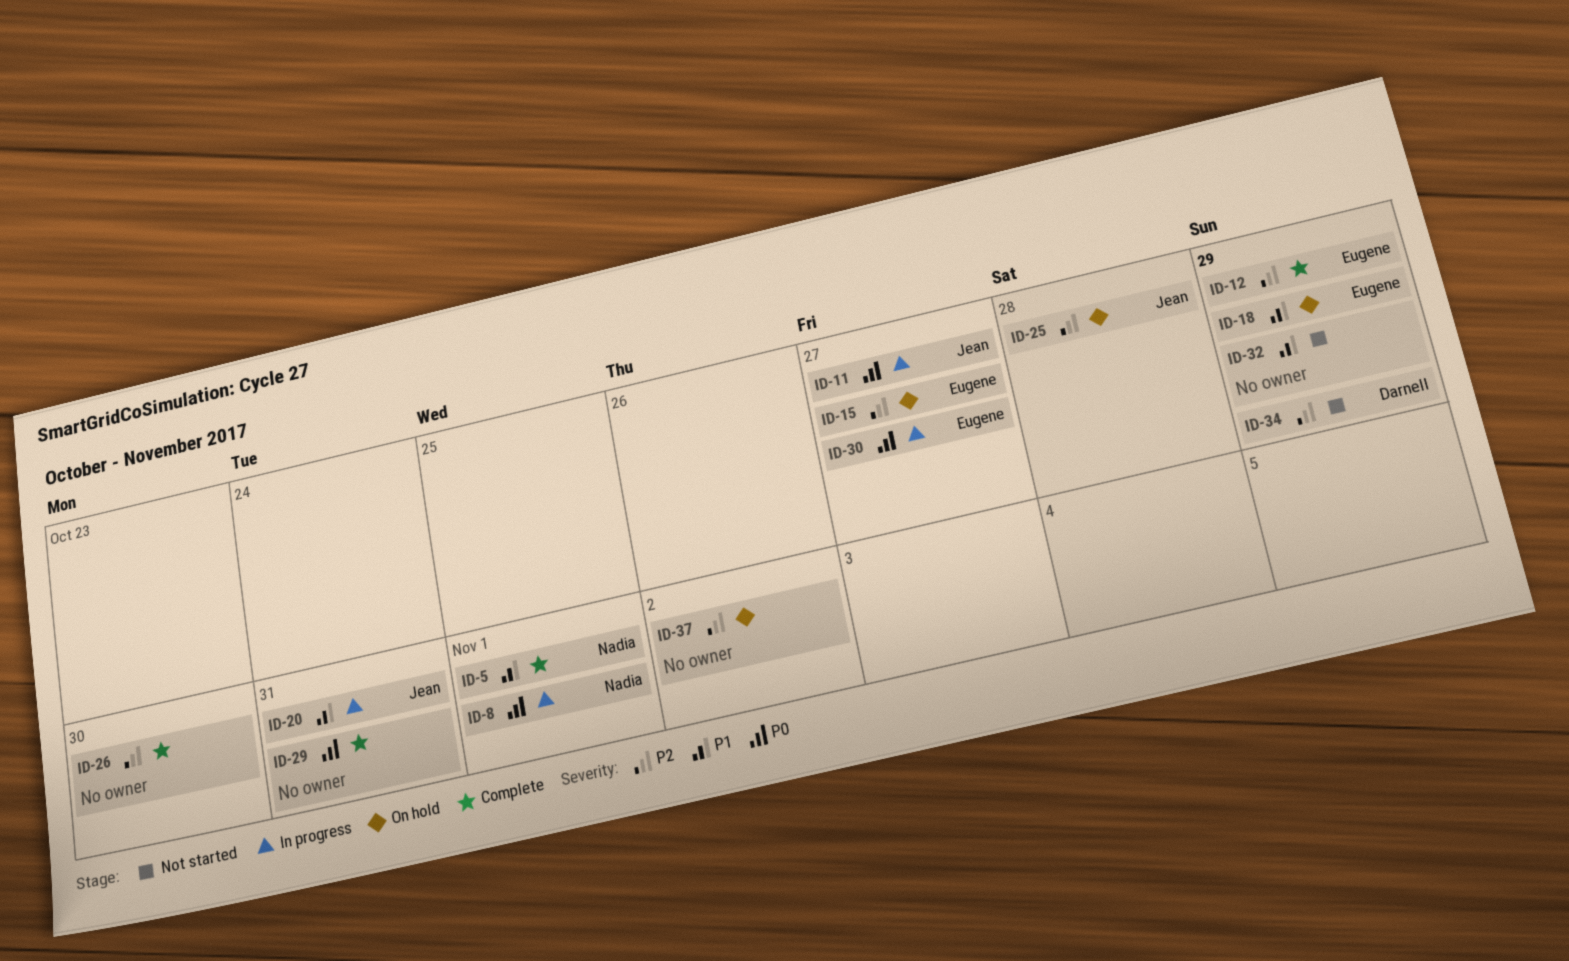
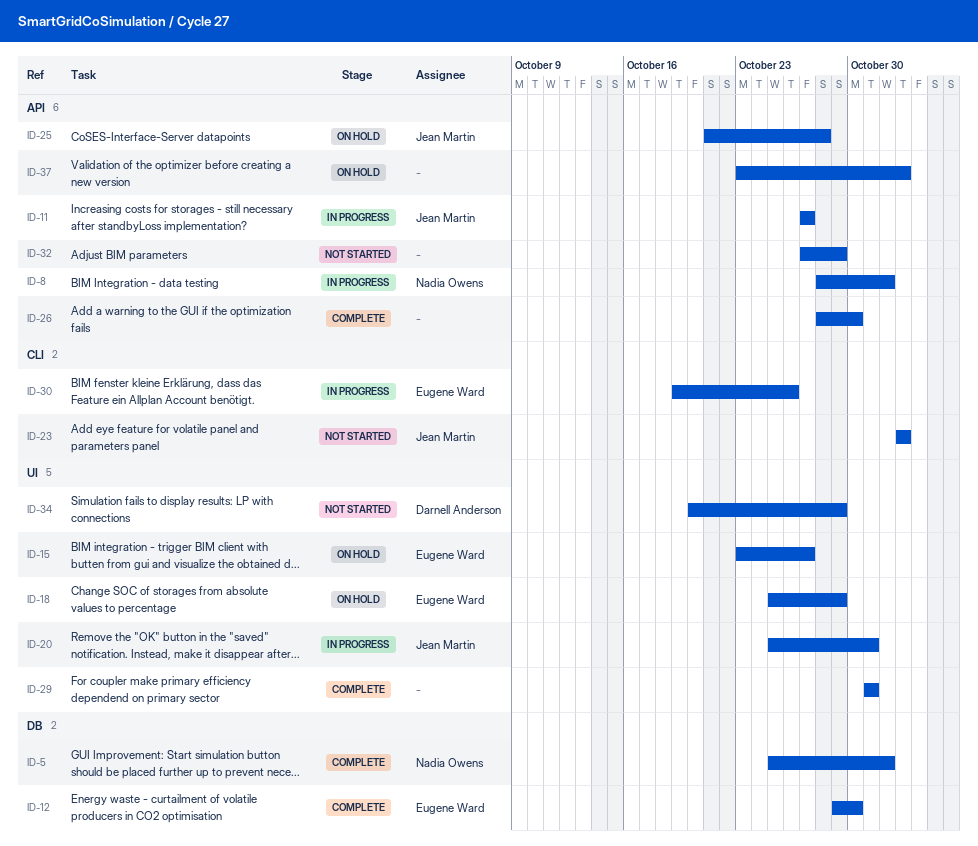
ID-12, due: Oct 29 -> Oct 30
ID-23: none -> present
ID-30, due: Oct 27 -> Oct 26

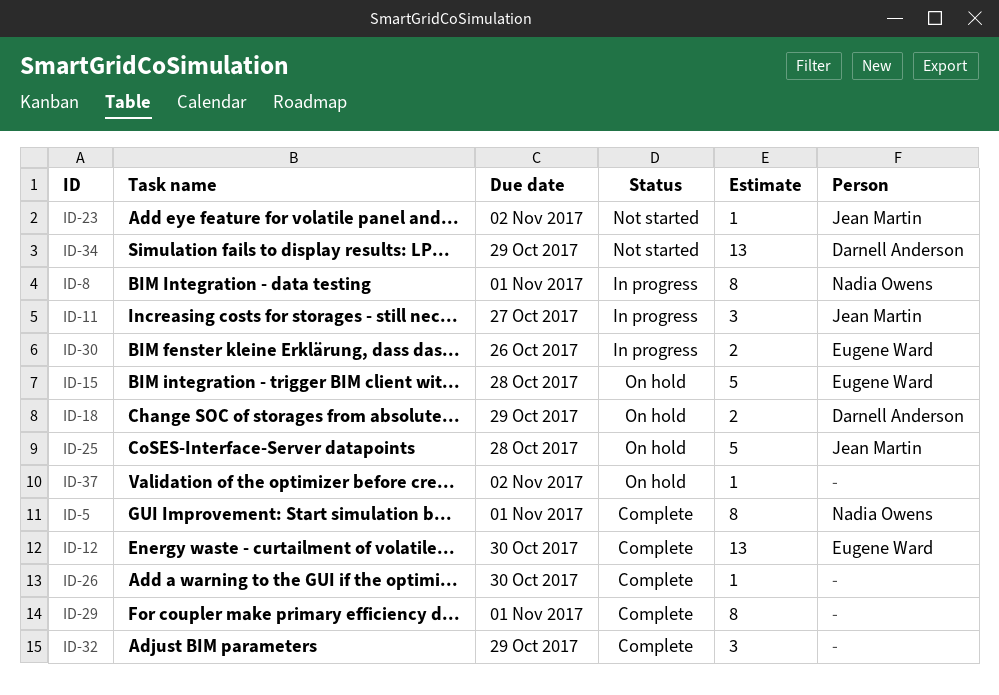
ID-15, due: Oct 27 -> Oct 28
ID-18, owner: Eugene Ward -> Darnell Anderson
ID-20: present -> none
ID-29, due: Oct 31 -> Nov 1
ID-32, status: Not started -> Complete

